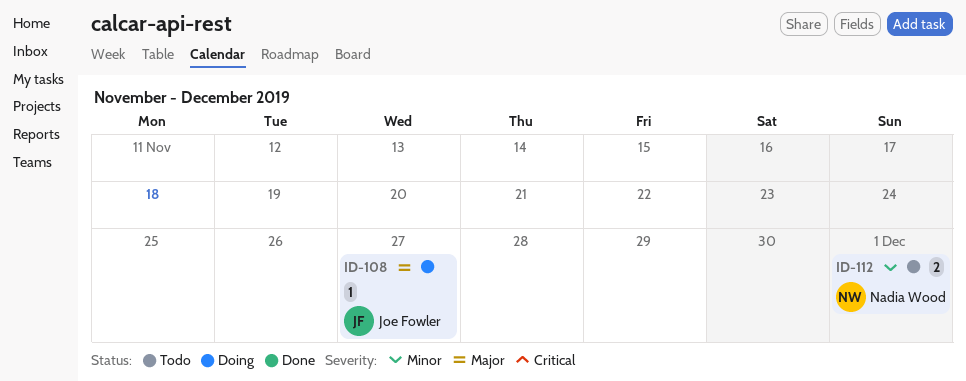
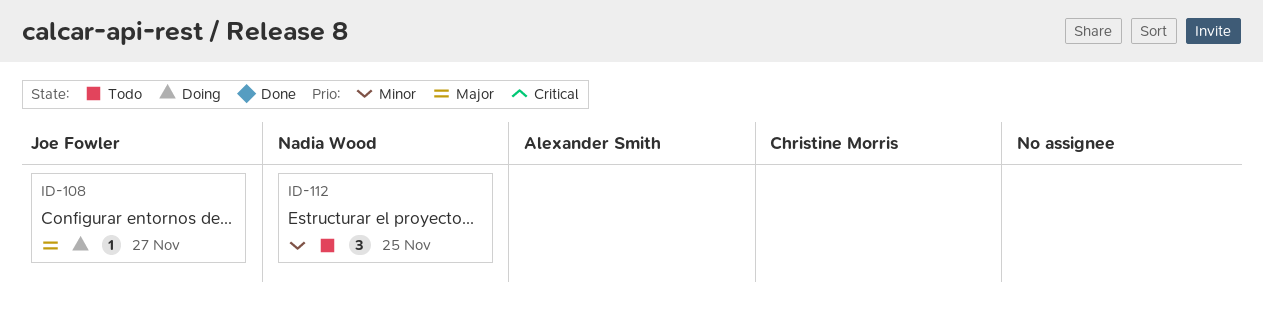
ID-112, estimate: 2 -> 3
ID-112, due: Dec 1 -> Nov 25

